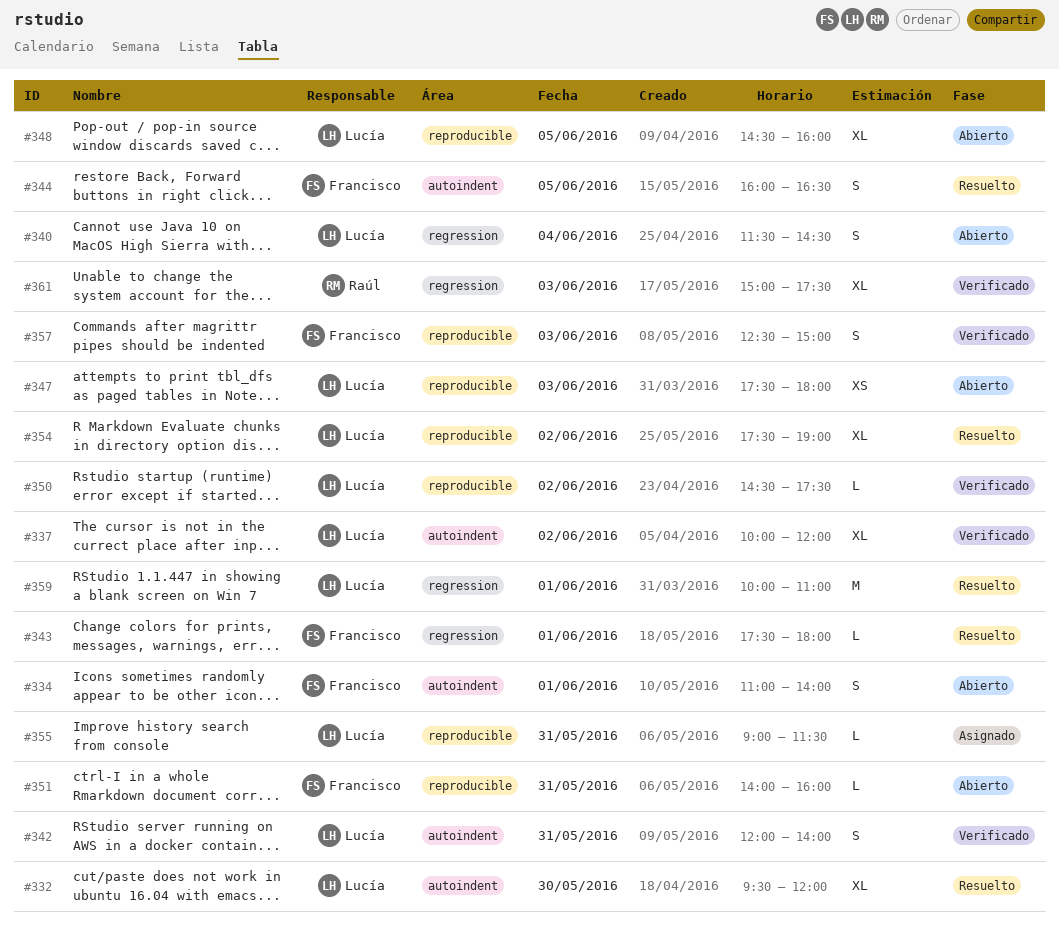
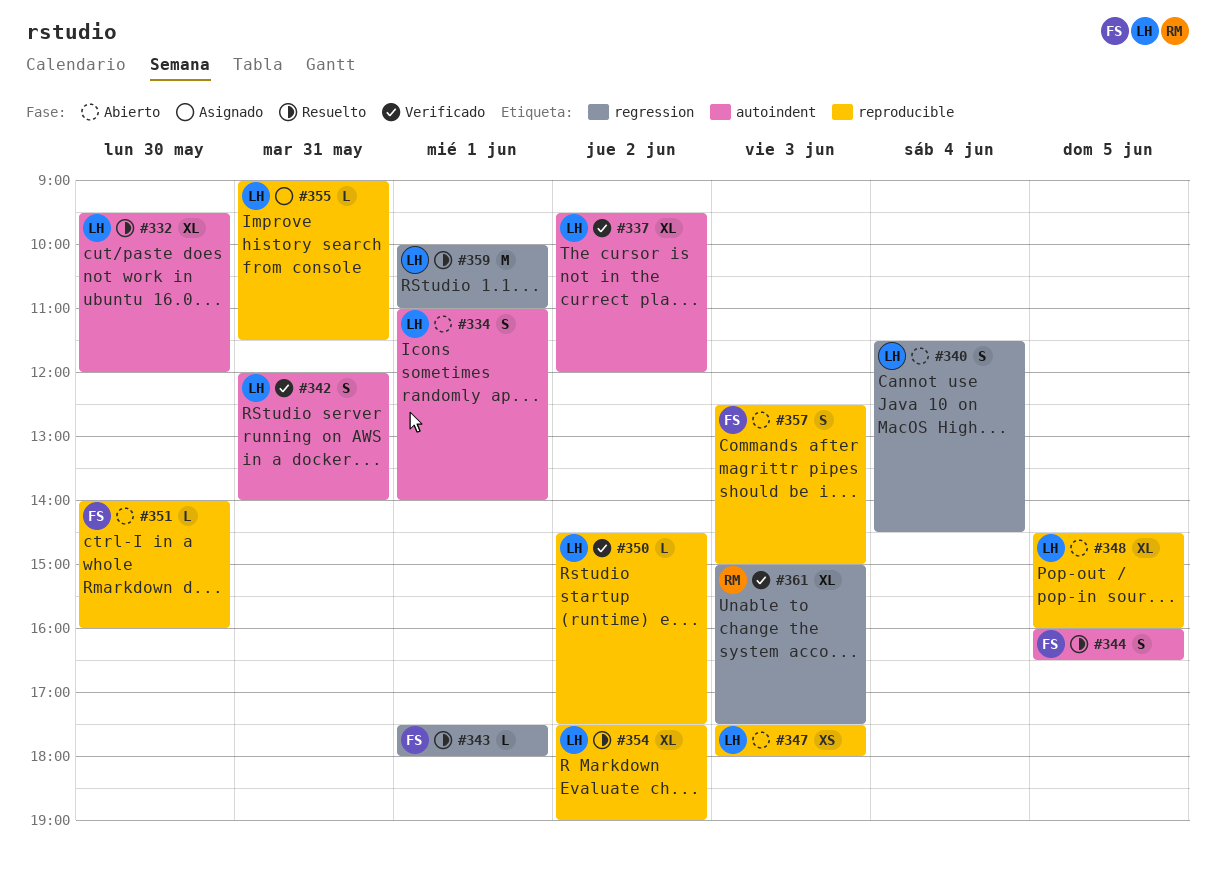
#334, owner: Francisco -> Lucía
#337, begins: 10:00 -> 09:30
#351, day: May 31 -> May 30
#357, status: Verificado -> Abierto

